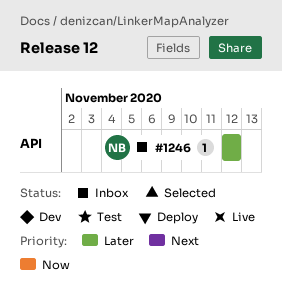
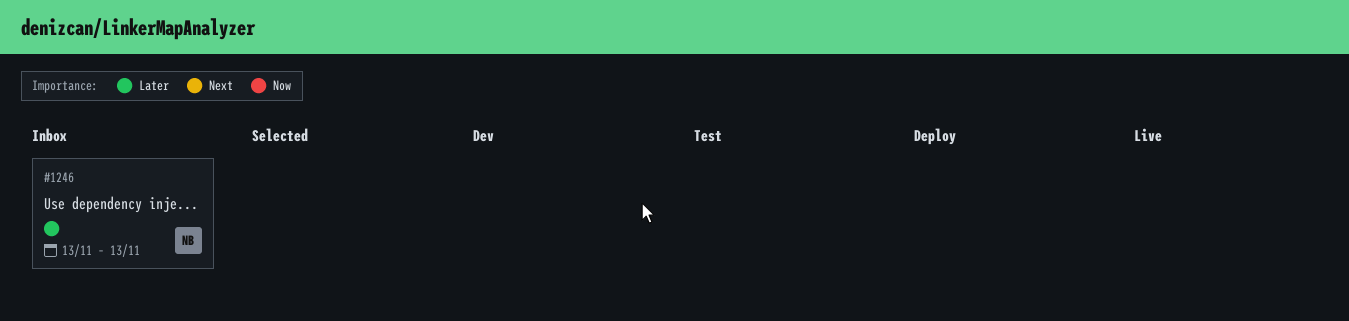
#1246, start: Nov 12 -> Nov 13
#1246, due: Nov 12 -> Nov 13

